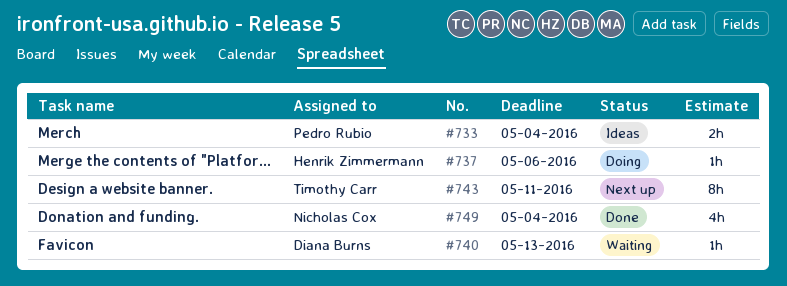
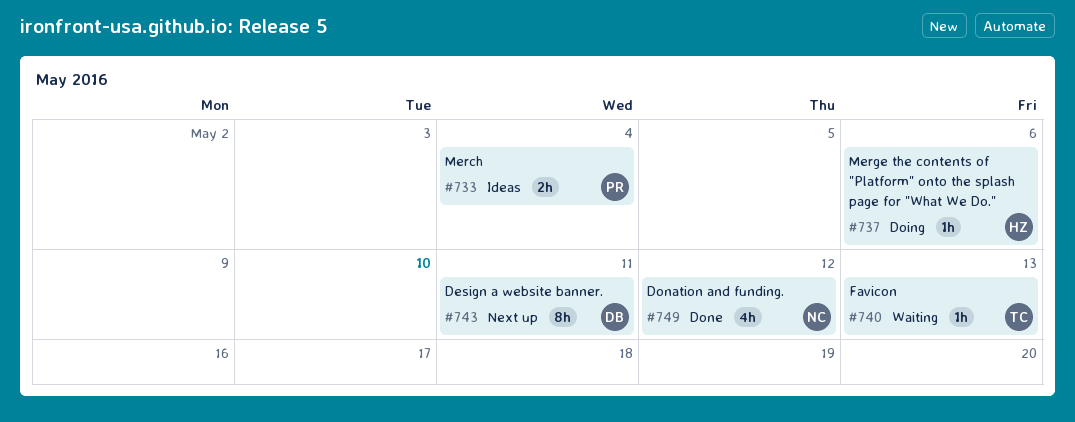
#740, owner: Diana Burns -> Timothy Carr
#743, owner: Timothy Carr -> Diana Burns
#749, due: May 4 -> May 12

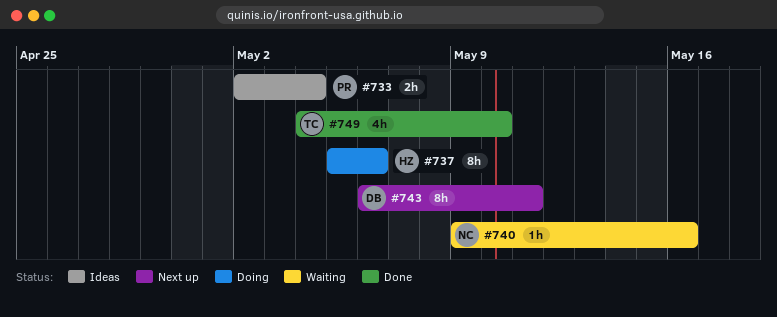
#737, estimate: 1h -> 8h
#740, owner: TC -> NC
#740, due: May 13 -> May 16
#749, owner: NC -> TC
#749, due: May 12 -> May 10

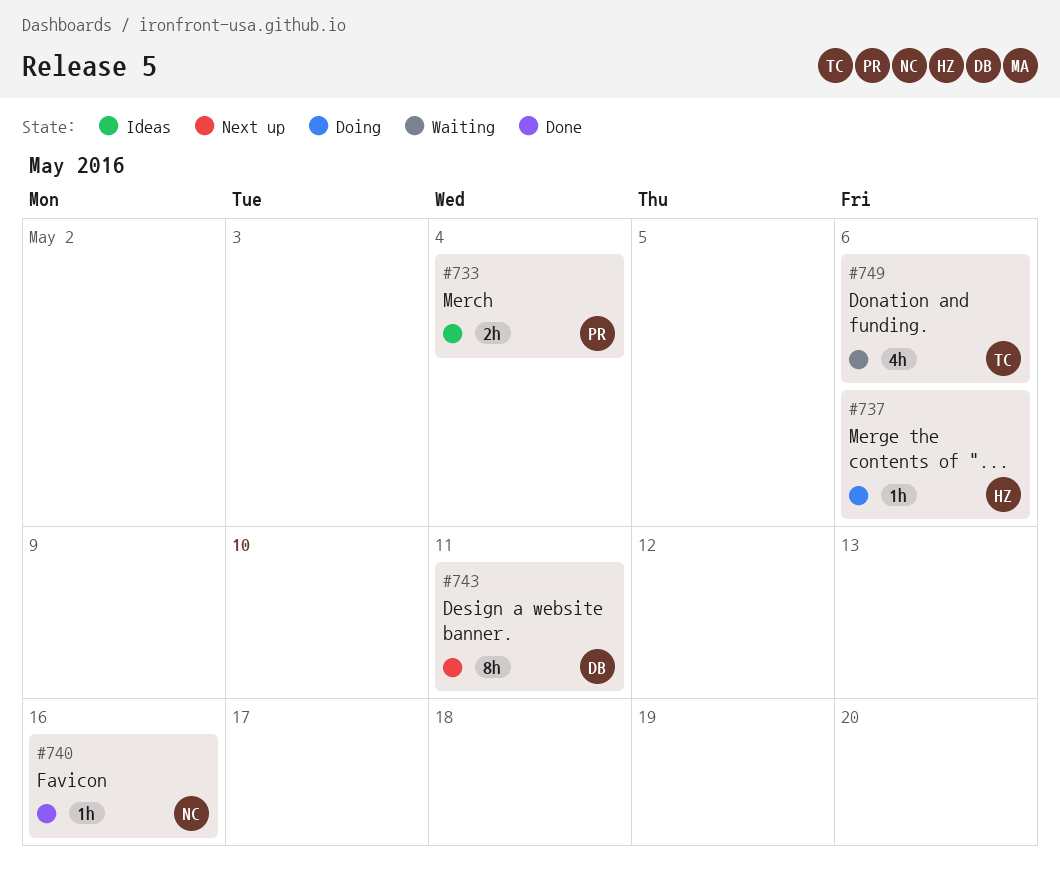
#737, estimate: 8h -> 1h
#740, status: Waiting -> Done
#749, status: Done -> Waiting
#749, due: May 10 -> May 6

